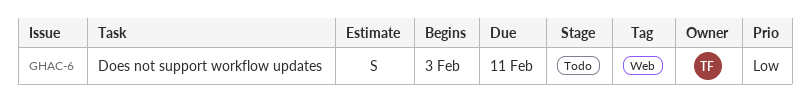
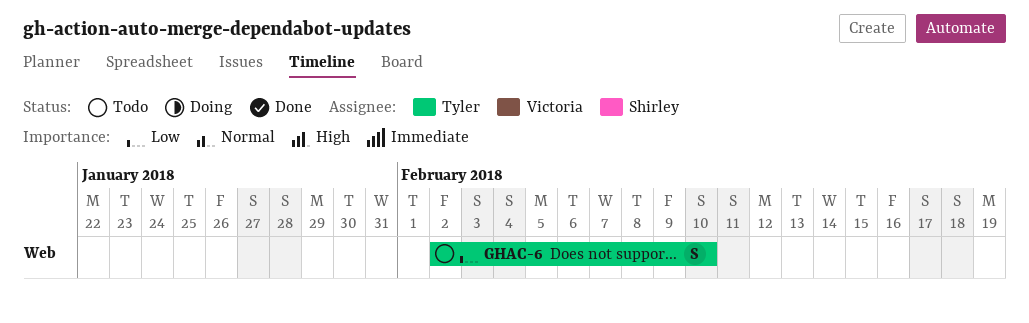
GHAC-6, start: Feb 3 -> Feb 2
GHAC-6, due: Feb 11 -> Feb 10

